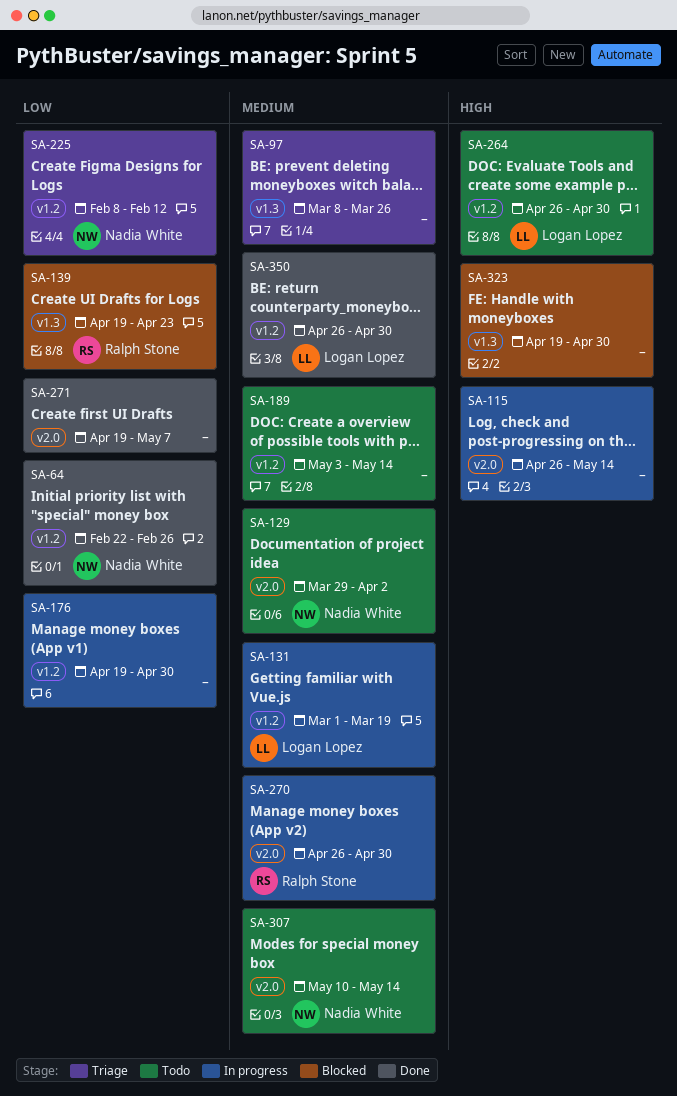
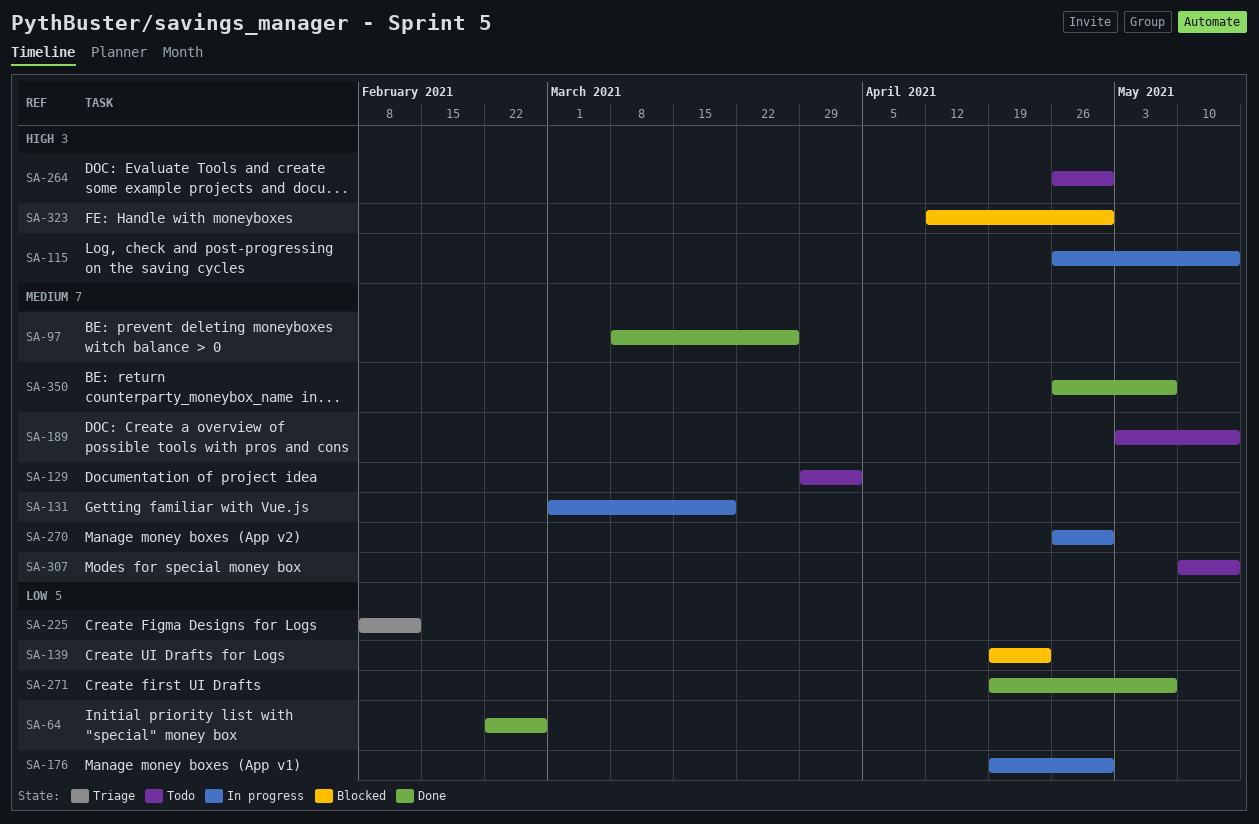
SA-97, status: Triage -> Done
SA-323, start: Apr 19 -> Apr 12
SA-350, due: Apr 30 -> May 7

